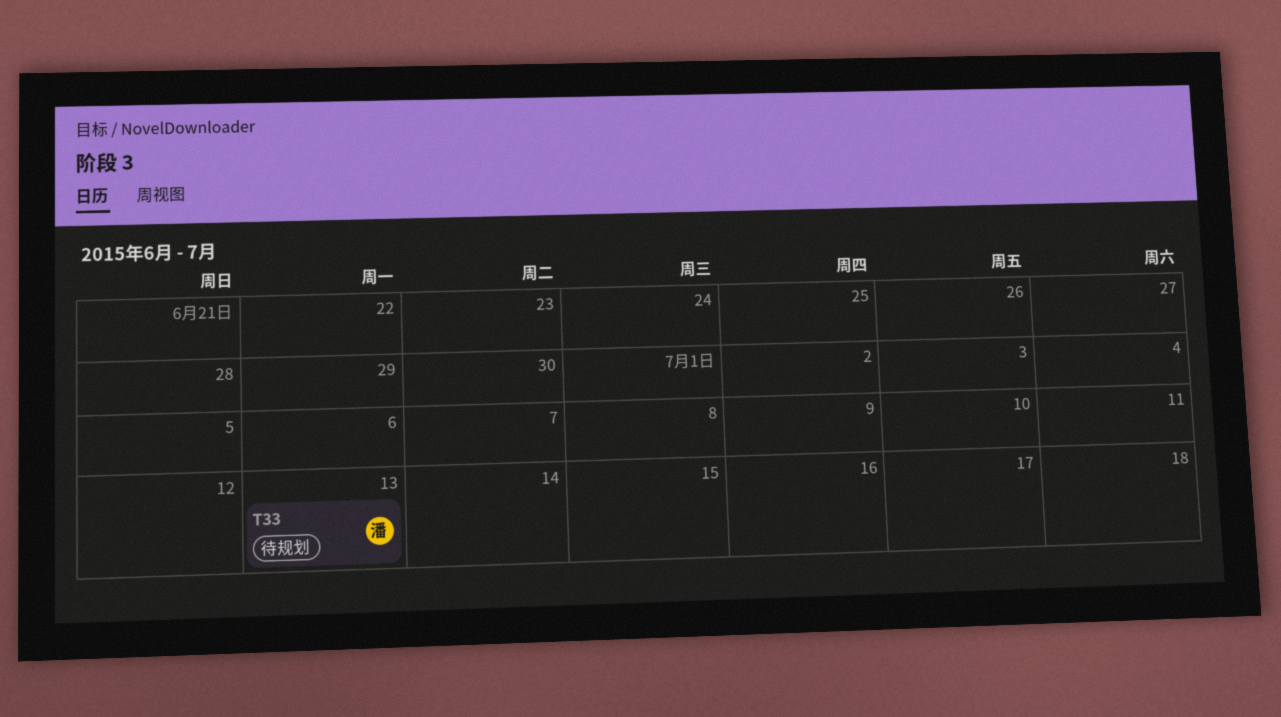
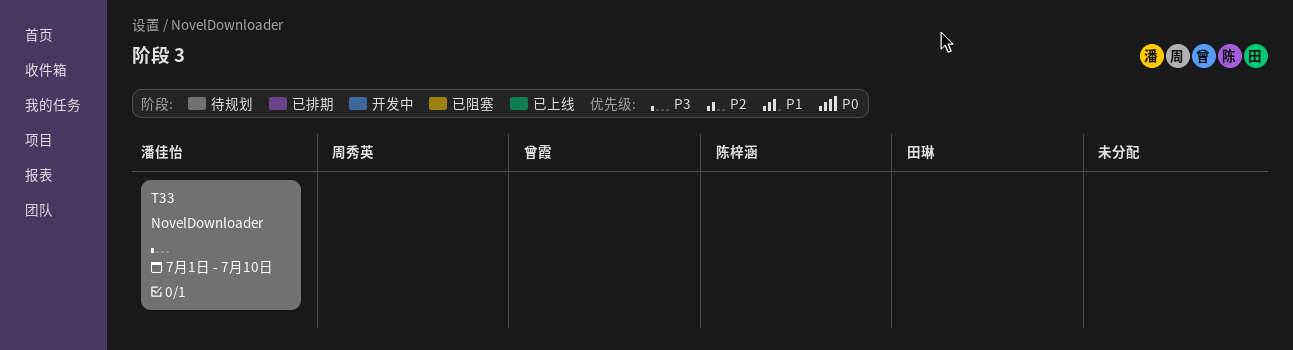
T33, due: Jul 13 -> Jul 10

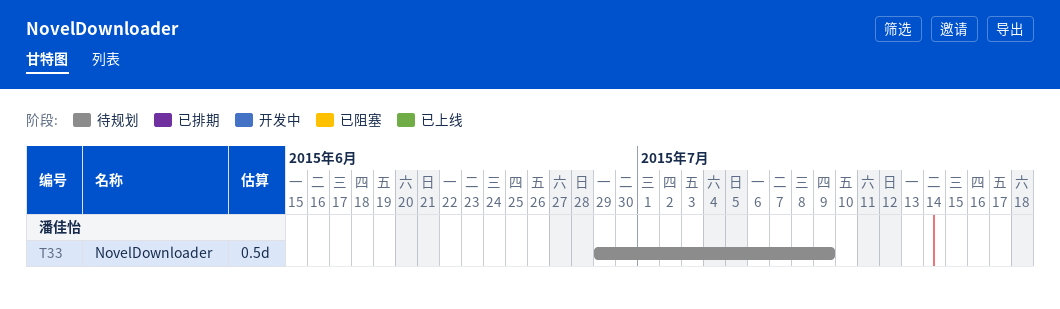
T33, start: Jul 1 -> Jun 29
T33, due: Jul 10 -> Jul 9

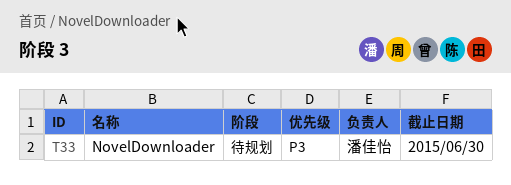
T33, due: Jul 9 -> Jun 30

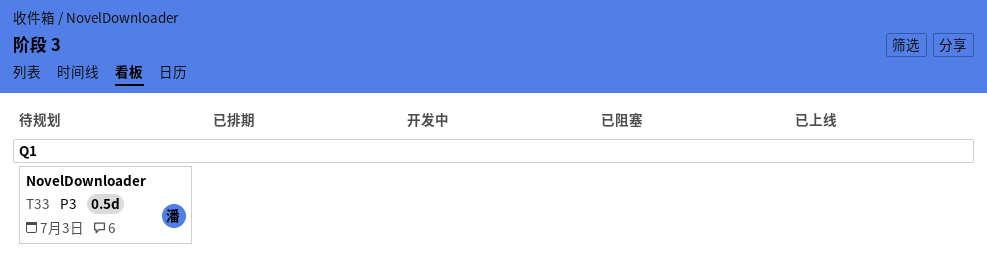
T33, due: Jun 30 -> Jul 3

